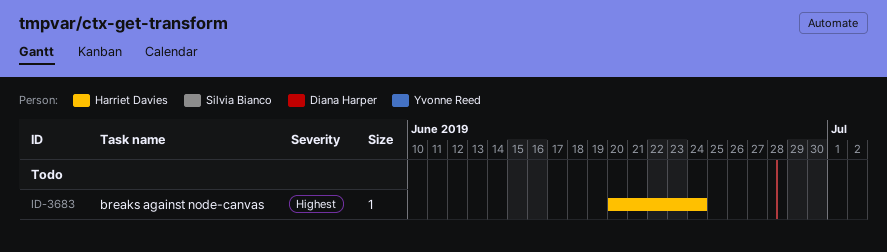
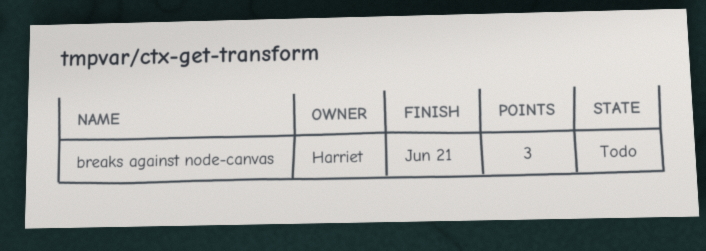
breaks against node-canvas, estimate: 1 -> 3
breaks against node-canvas, due: Jun 24 -> Jun 21

